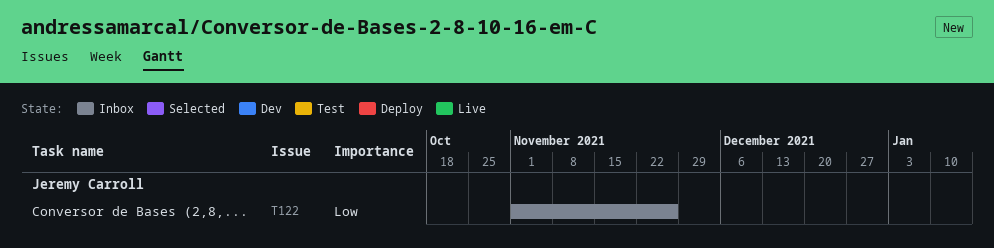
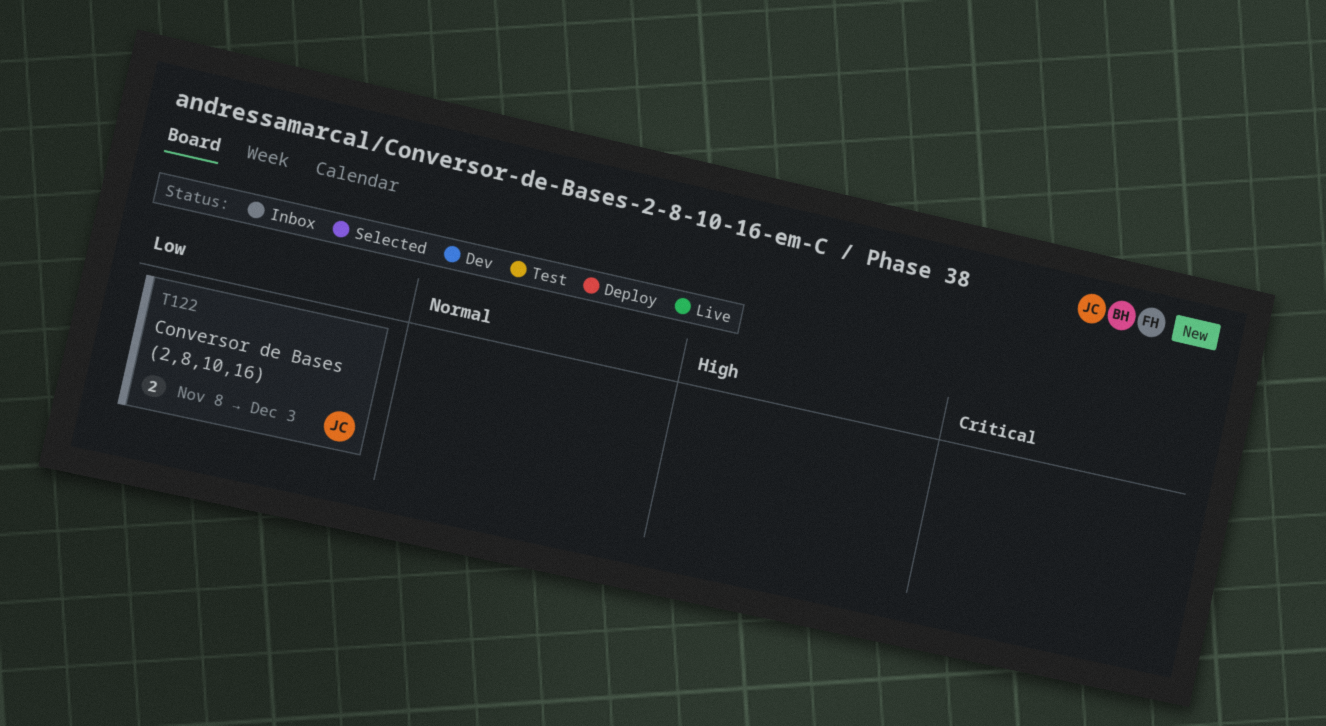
T122, start: Nov 1 -> Nov 8
T122, due: Nov 26 -> Dec 3

